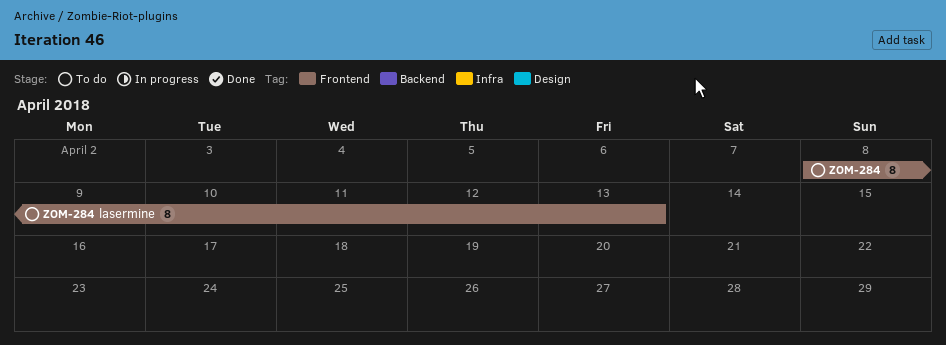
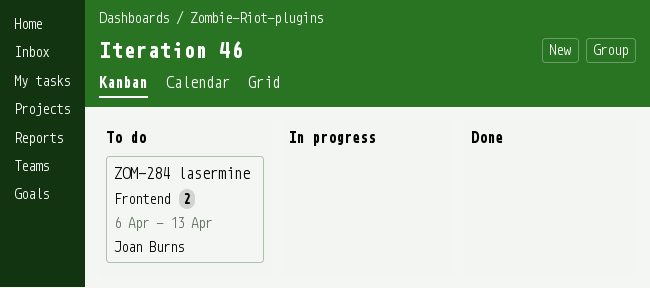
ZOM-284, estimate: 8 -> 2
ZOM-284, start: Apr 8 -> Apr 6

